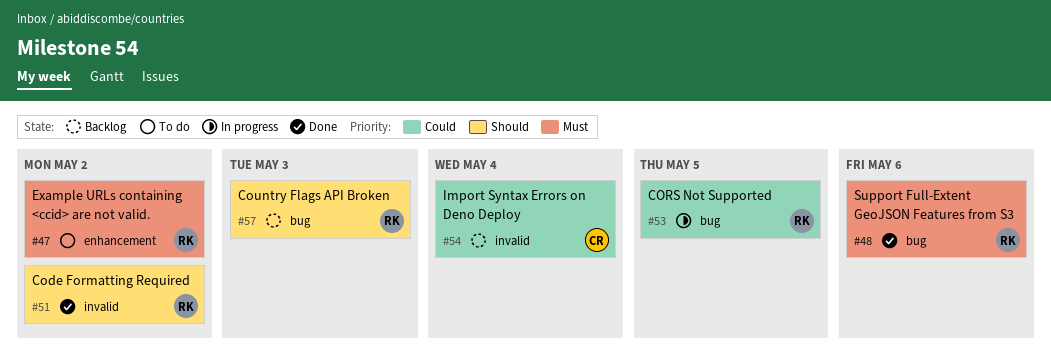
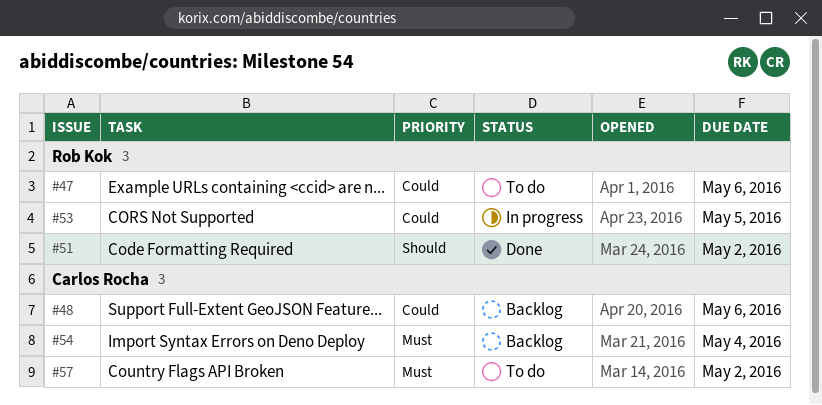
#47, priority: Must -> Could
#47, due: May 2 -> May 6
#48, status: Done -> Backlog
#48, owner: Rob Kok -> Carlos Rocha
#48, priority: Must -> Could
#54, priority: Could -> Must
#57, status: Backlog -> To do
#57, owner: Rob Kok -> Carlos Rocha
#57, priority: Should -> Must
#57, due: May 3 -> May 2

